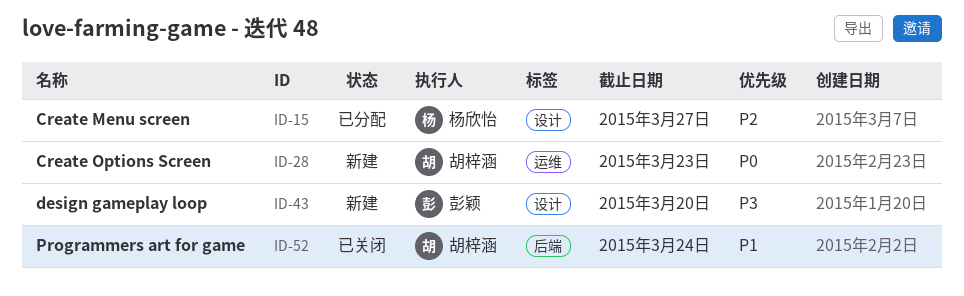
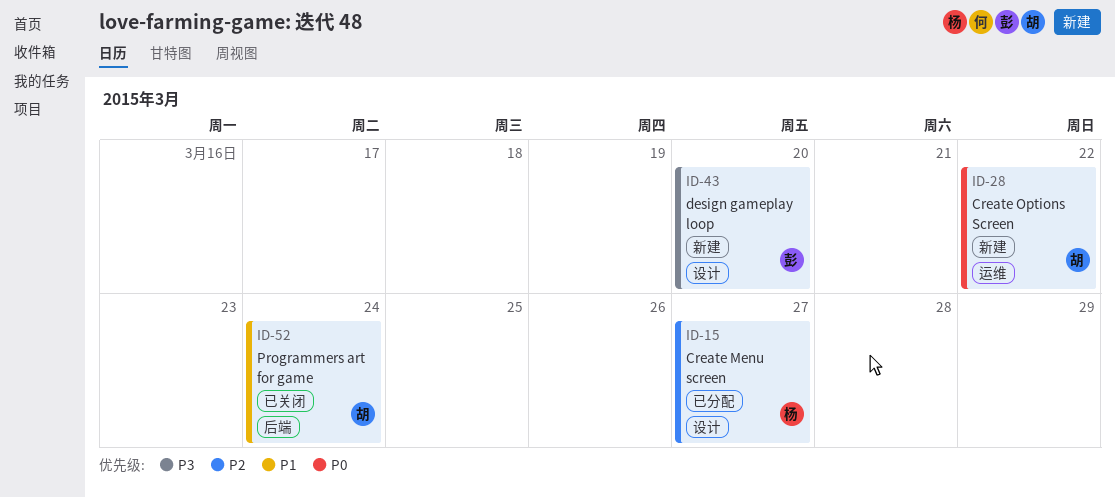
ID-28, due: Mar 23 -> Mar 22

